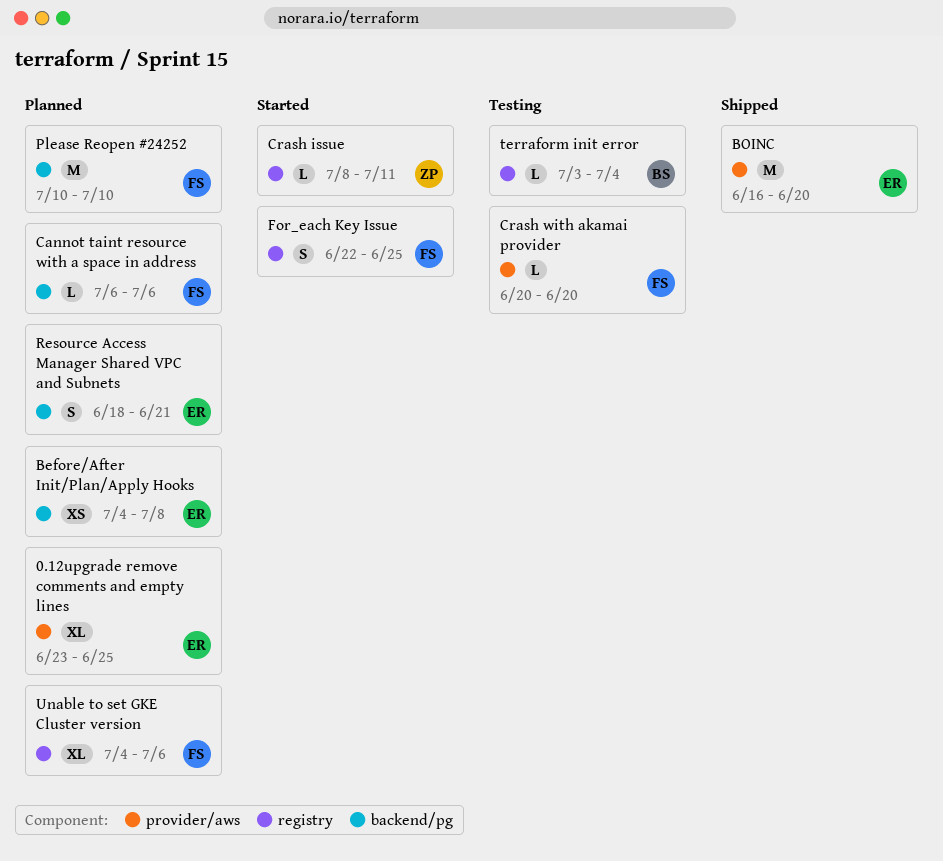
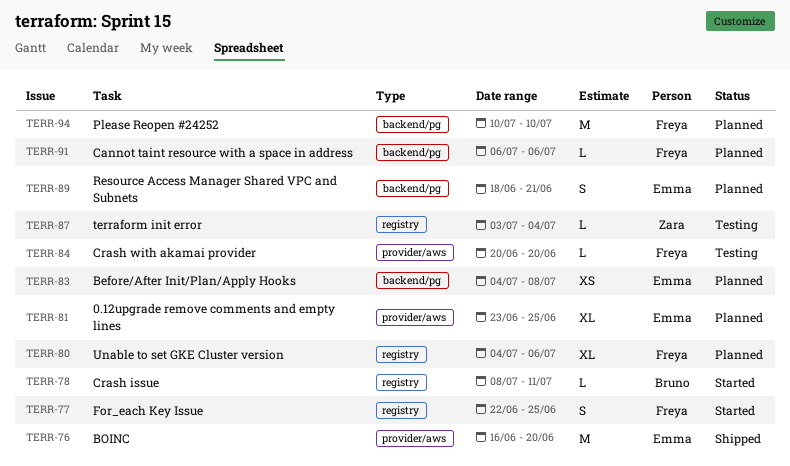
Crash issue, owner: Zara -> Bruno
terraform init error, owner: Bruno -> Zara

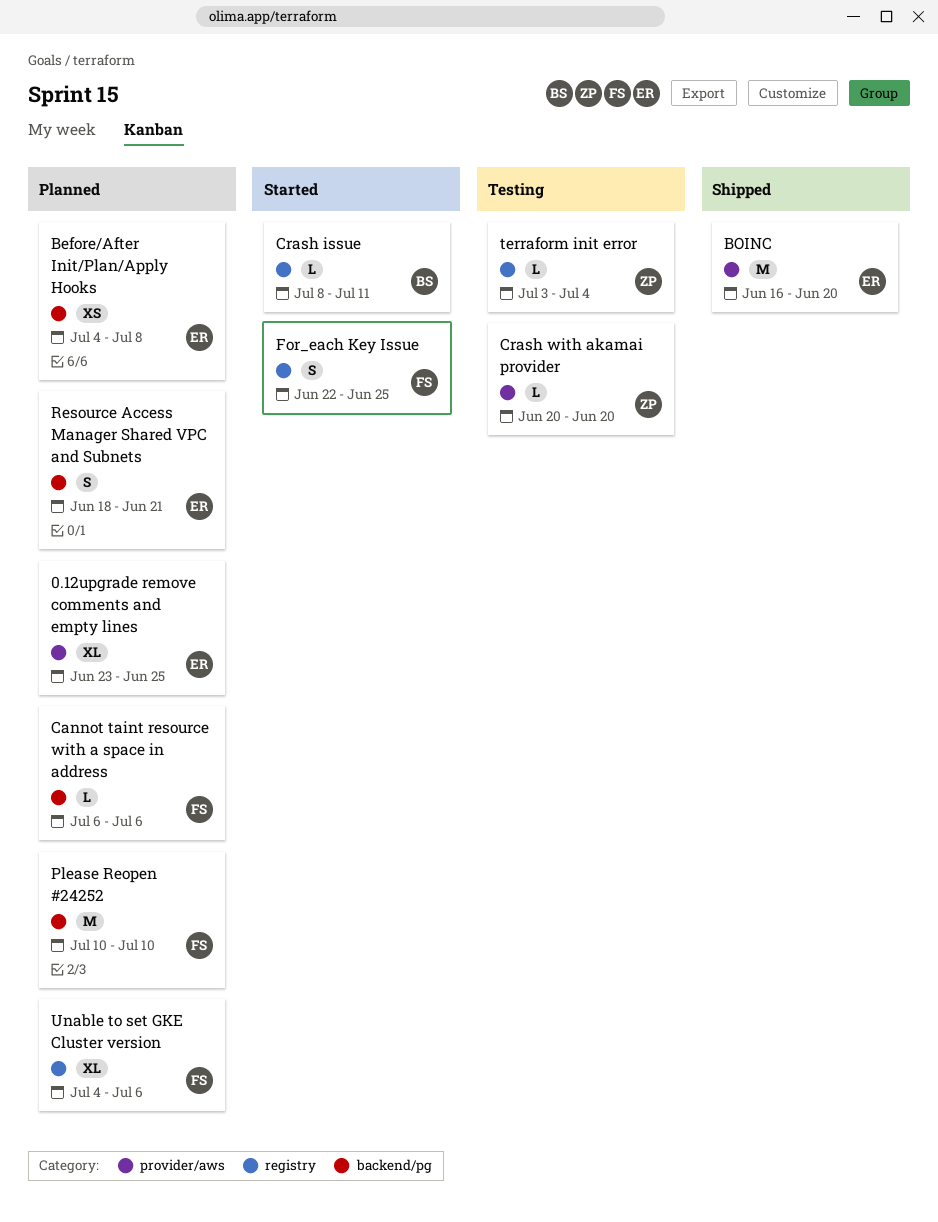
Crash with akamai provider, owner: Freya -> Zara

